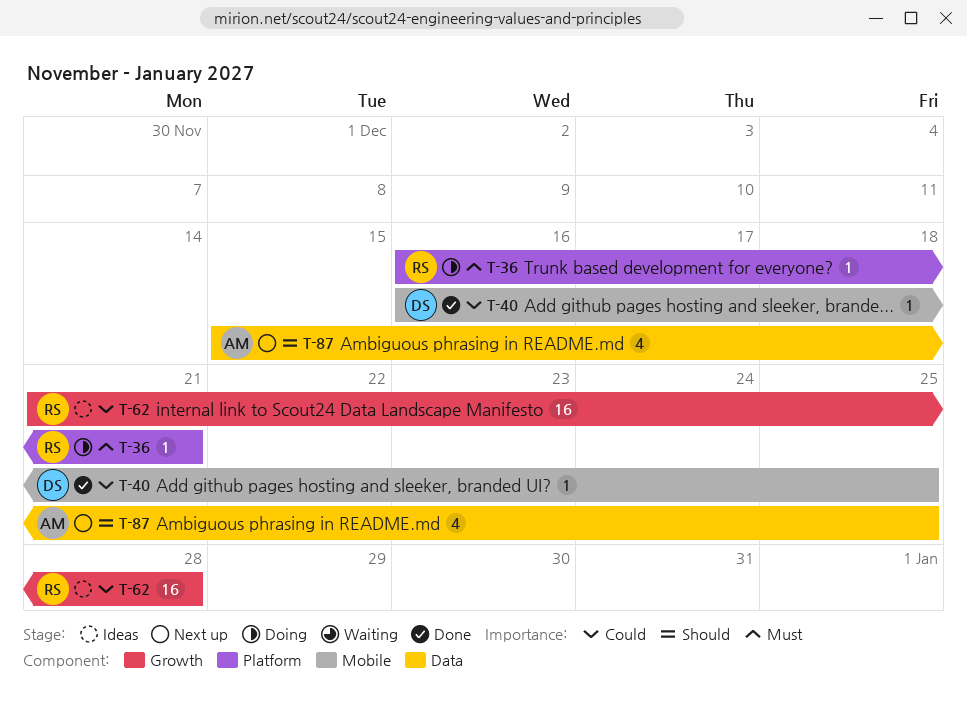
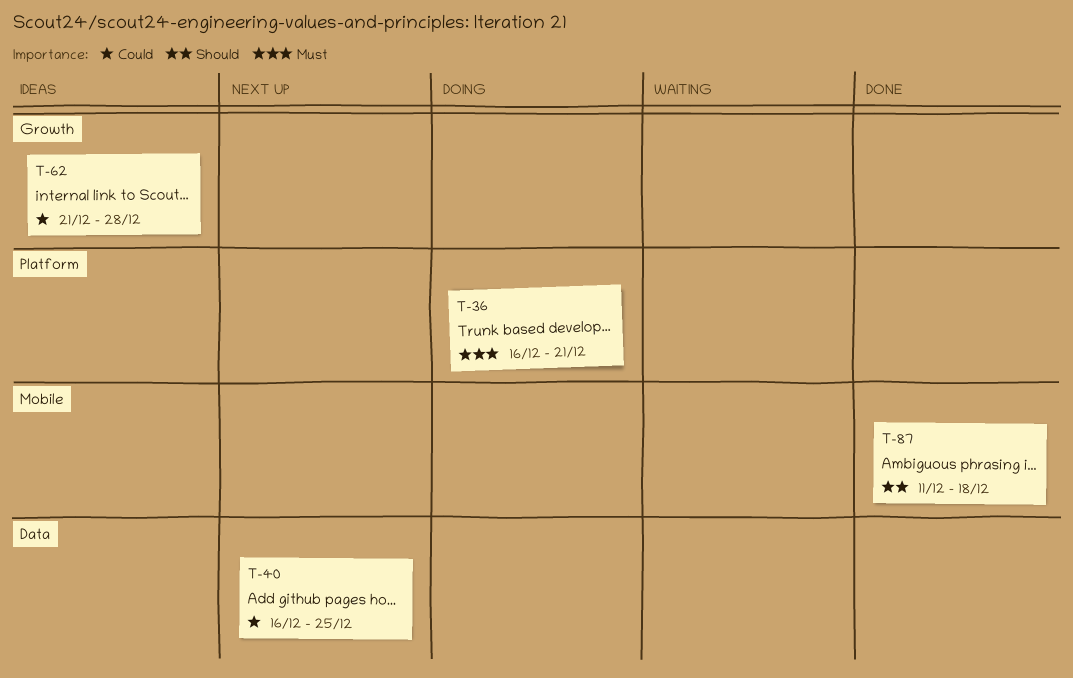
T-40, status: Done -> Next up
T-40, label: Mobile -> Data
T-87, status: Next up -> Done
T-87, label: Data -> Mobile
T-87, start: Dec 15 -> Dec 11
T-87, due: Dec 25 -> Dec 18

